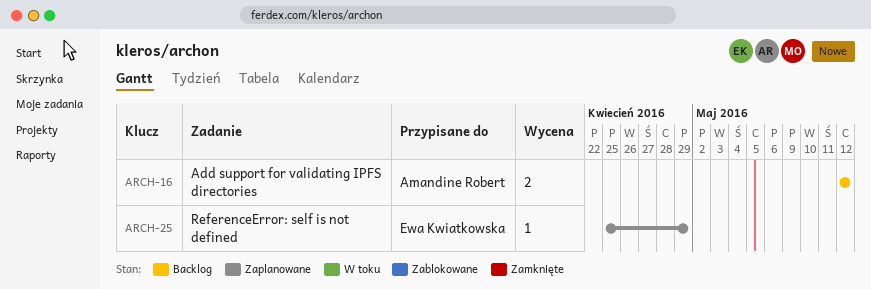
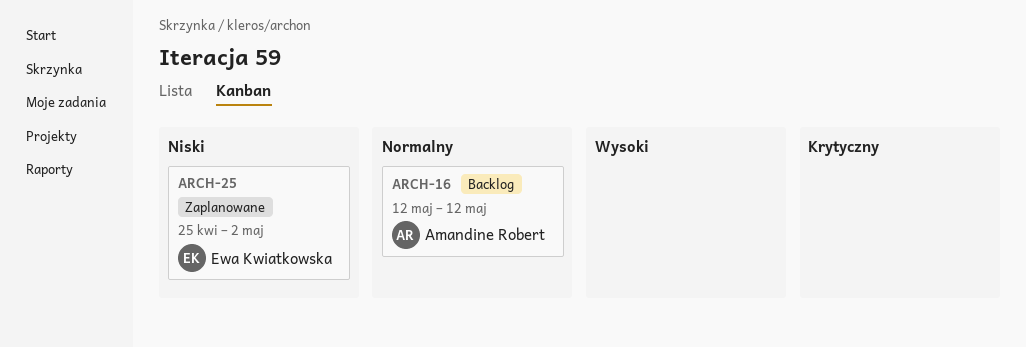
ARCH-25, due: Apr 29 -> May 2

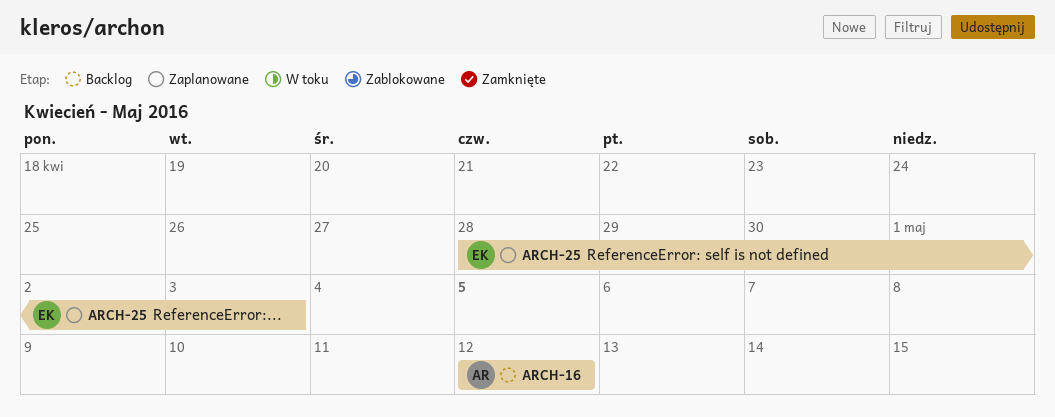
ARCH-25, start: Apr 25 -> Apr 28
ARCH-25, due: May 2 -> May 3

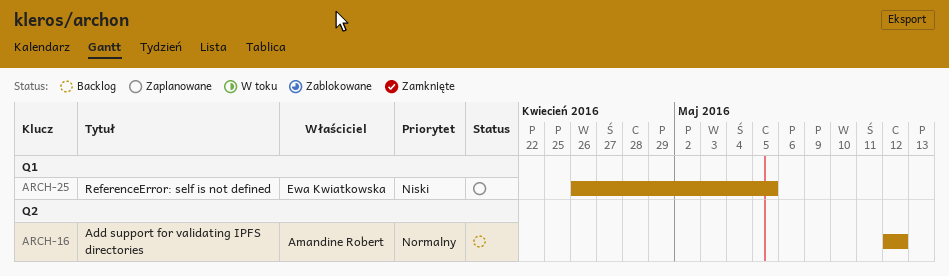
ARCH-25, start: Apr 28 -> Apr 26
ARCH-25, due: May 3 -> May 5

